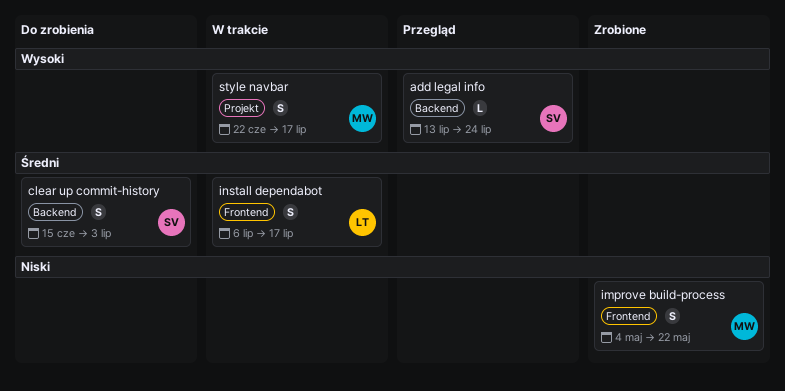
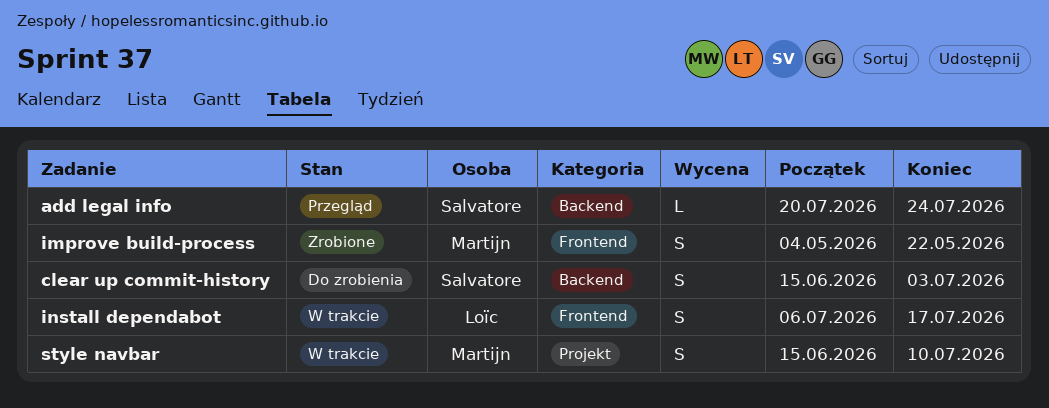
add legal info, start: Jul 13 -> Jul 20
style navbar, start: Jun 22 -> Jun 15
style navbar, due: Jul 17 -> Jul 10

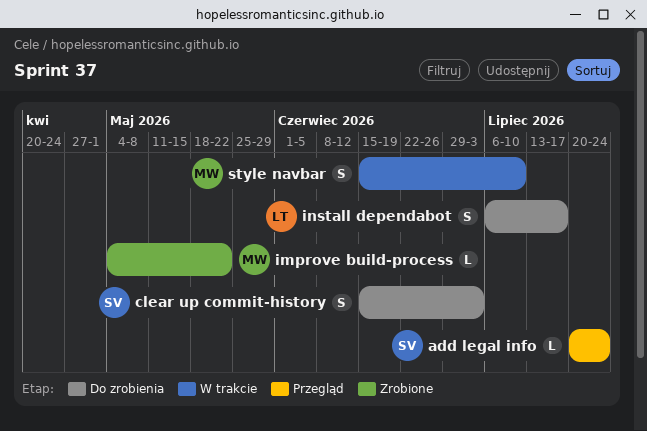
improve build-process, estimate: S -> L
install dependabot, status: W trakcie -> Do zrobienia

